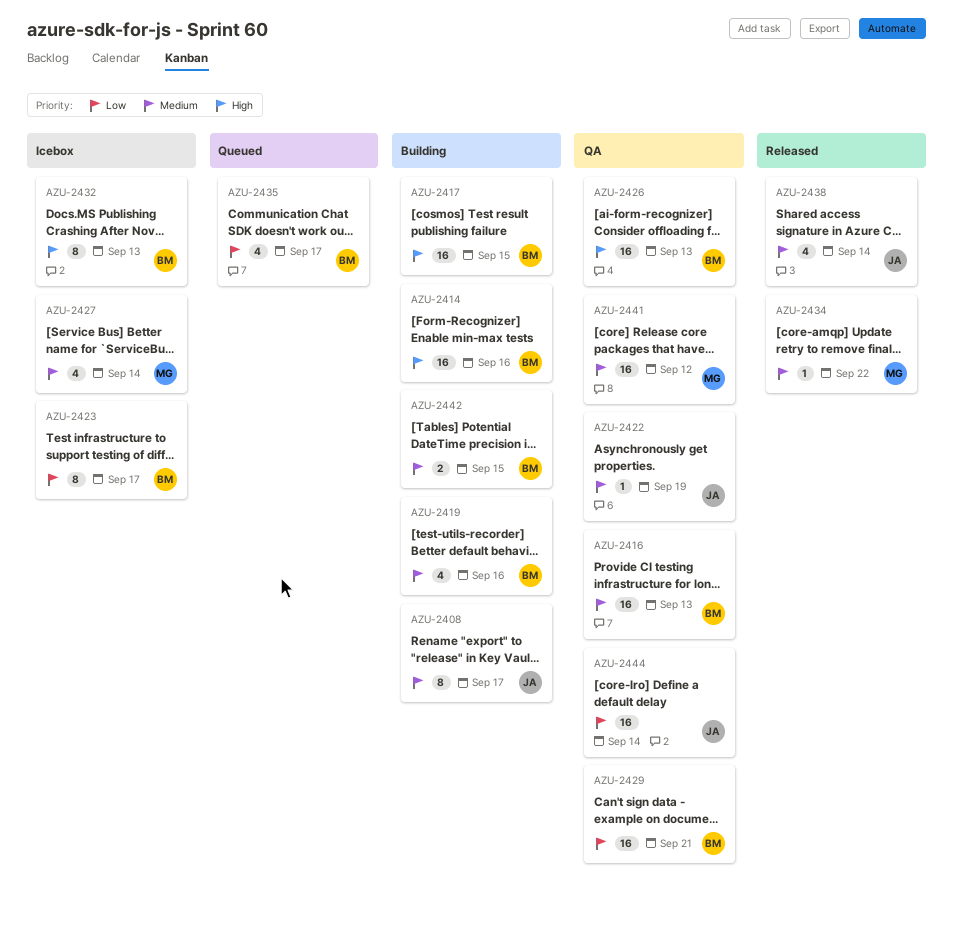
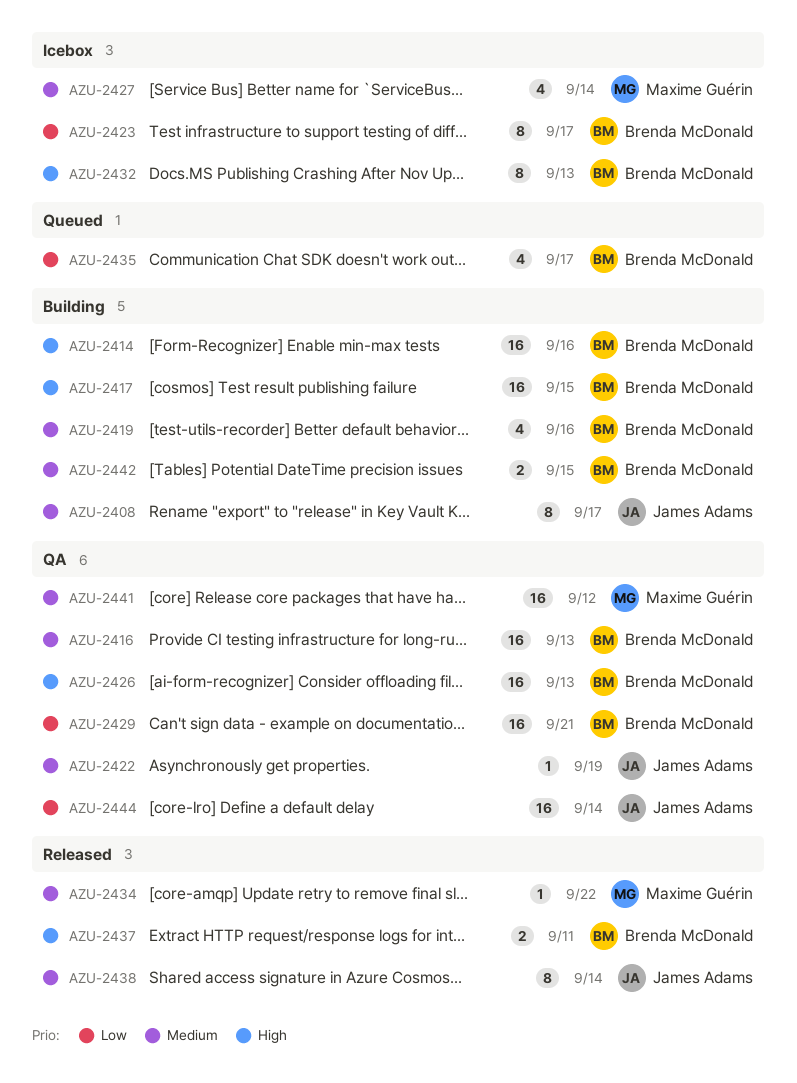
AZU-2437: none -> present
AZU-2438, estimate: 4 -> 8

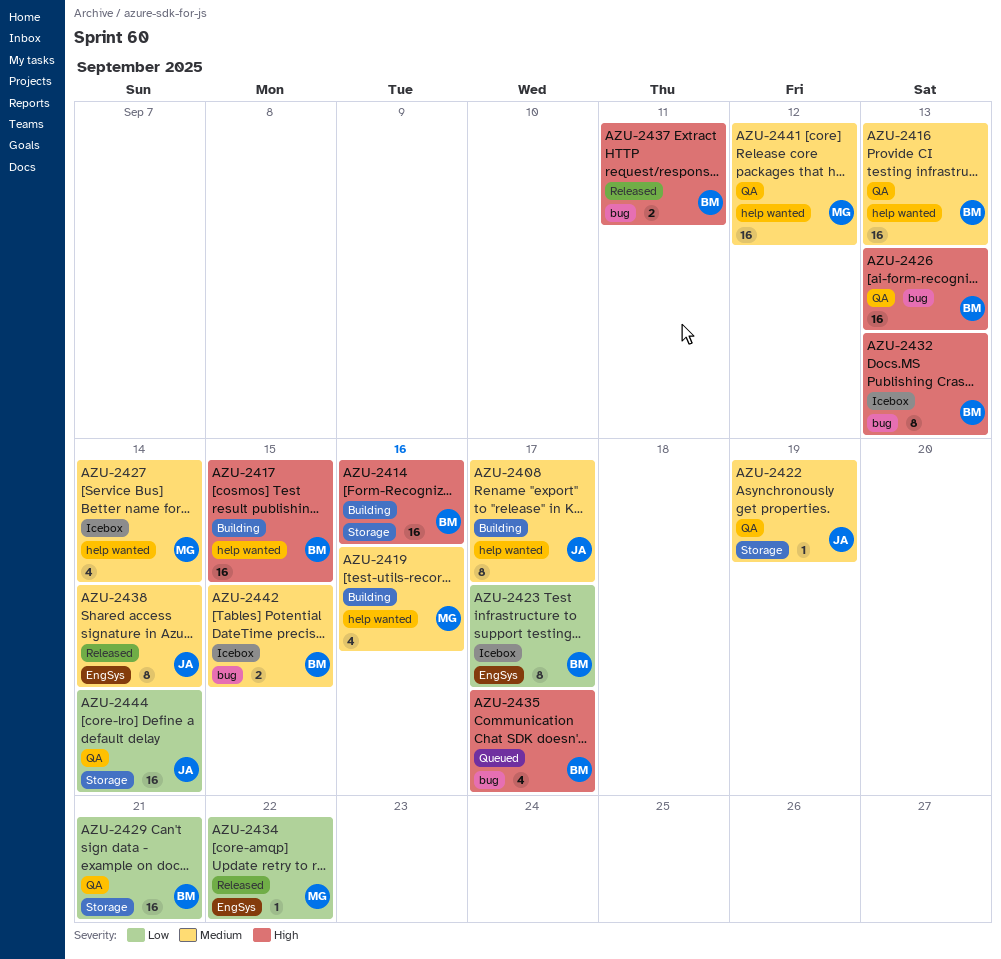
AZU-2419, owner: Brenda McDonald -> Maxime Guérin
AZU-2434, priority: Medium -> Low
AZU-2435, priority: Low -> High
AZU-2442, status: Building -> Icebox

